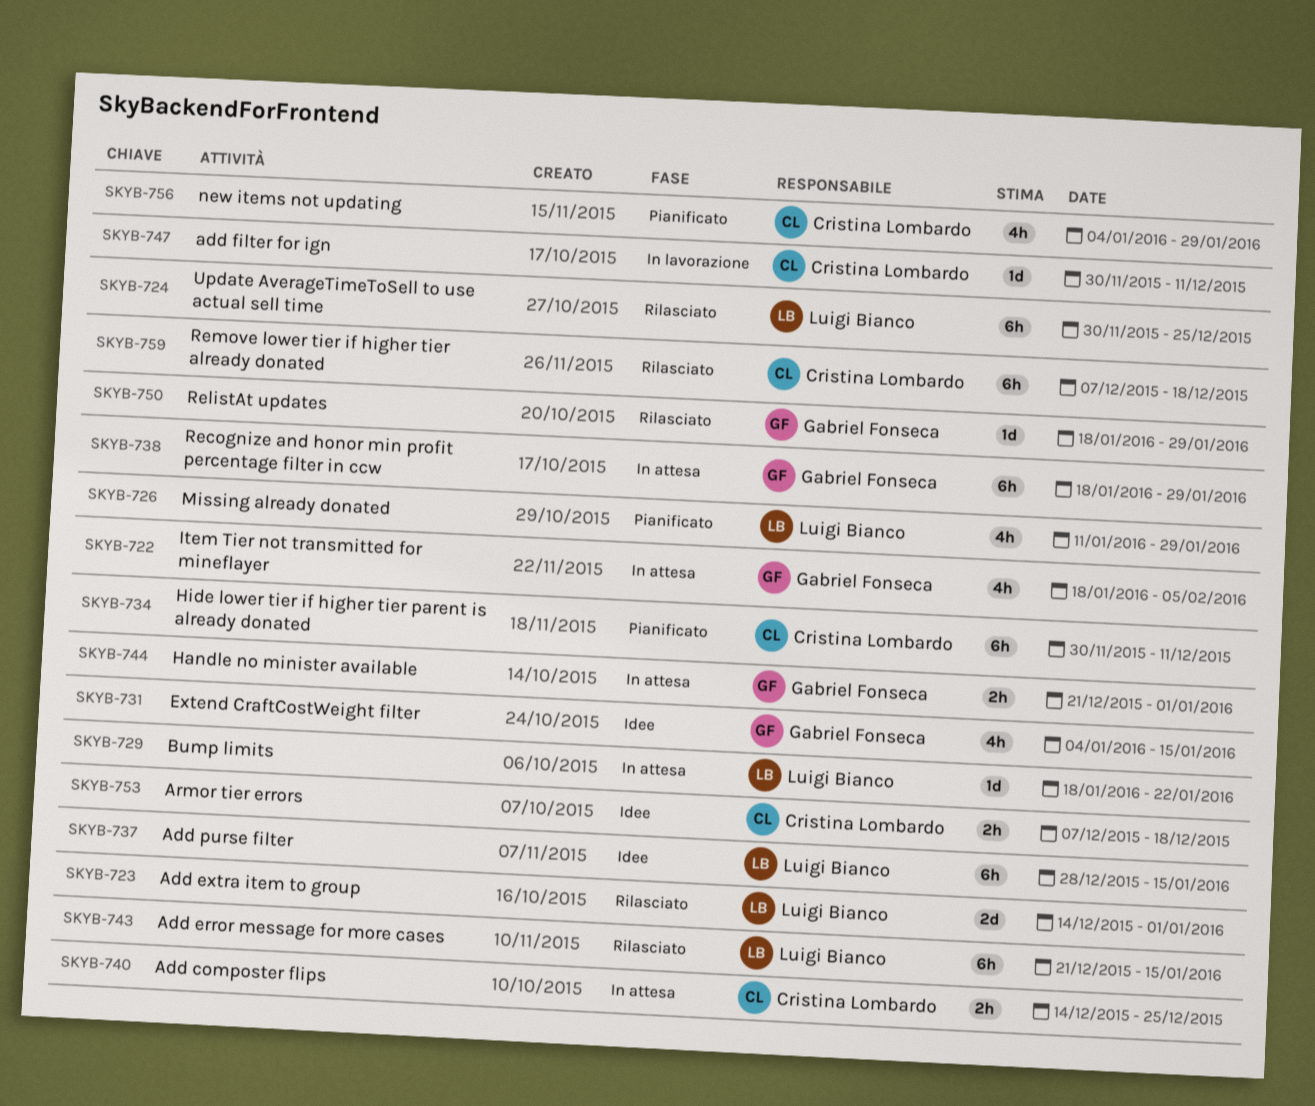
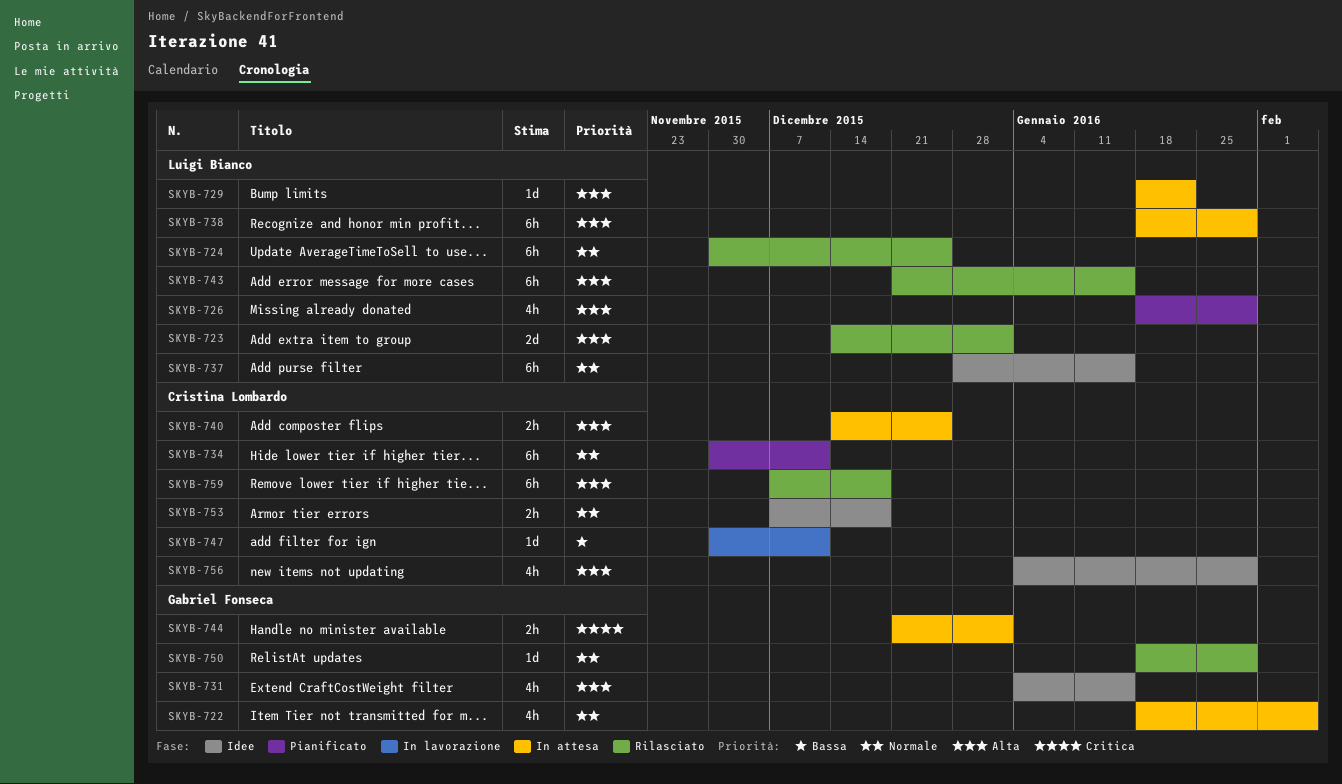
SKYB-726, start: Jan 11 -> Jan 18
SKYB-738, owner: Gabriel Fonseca -> Luigi Bianco
SKYB-756, status: Pianificato -> Idee

